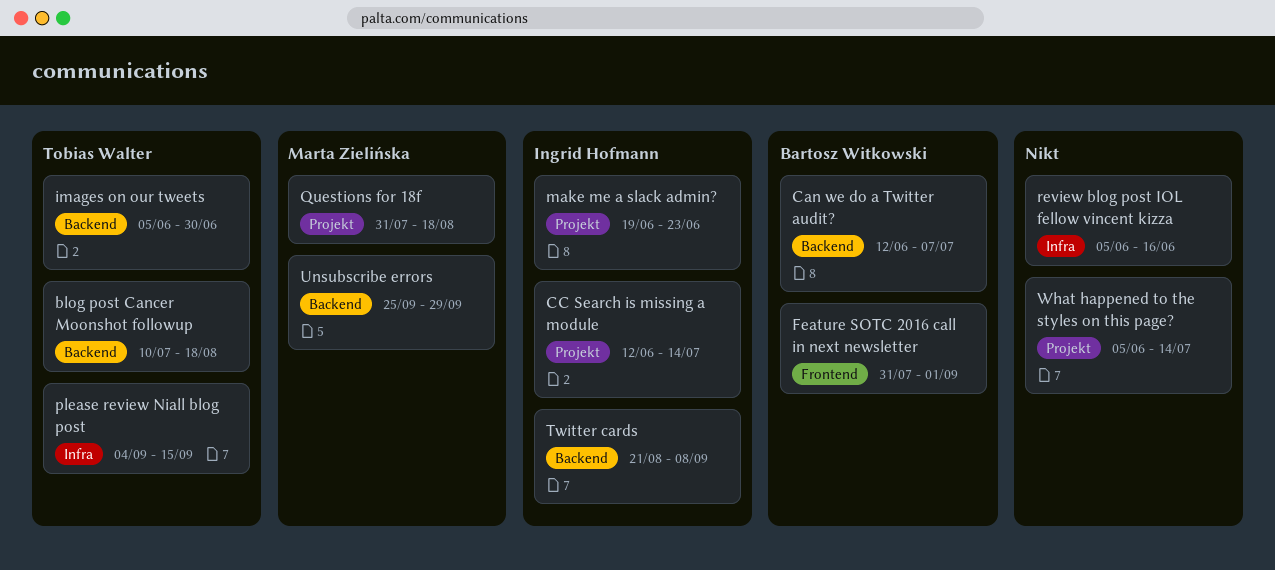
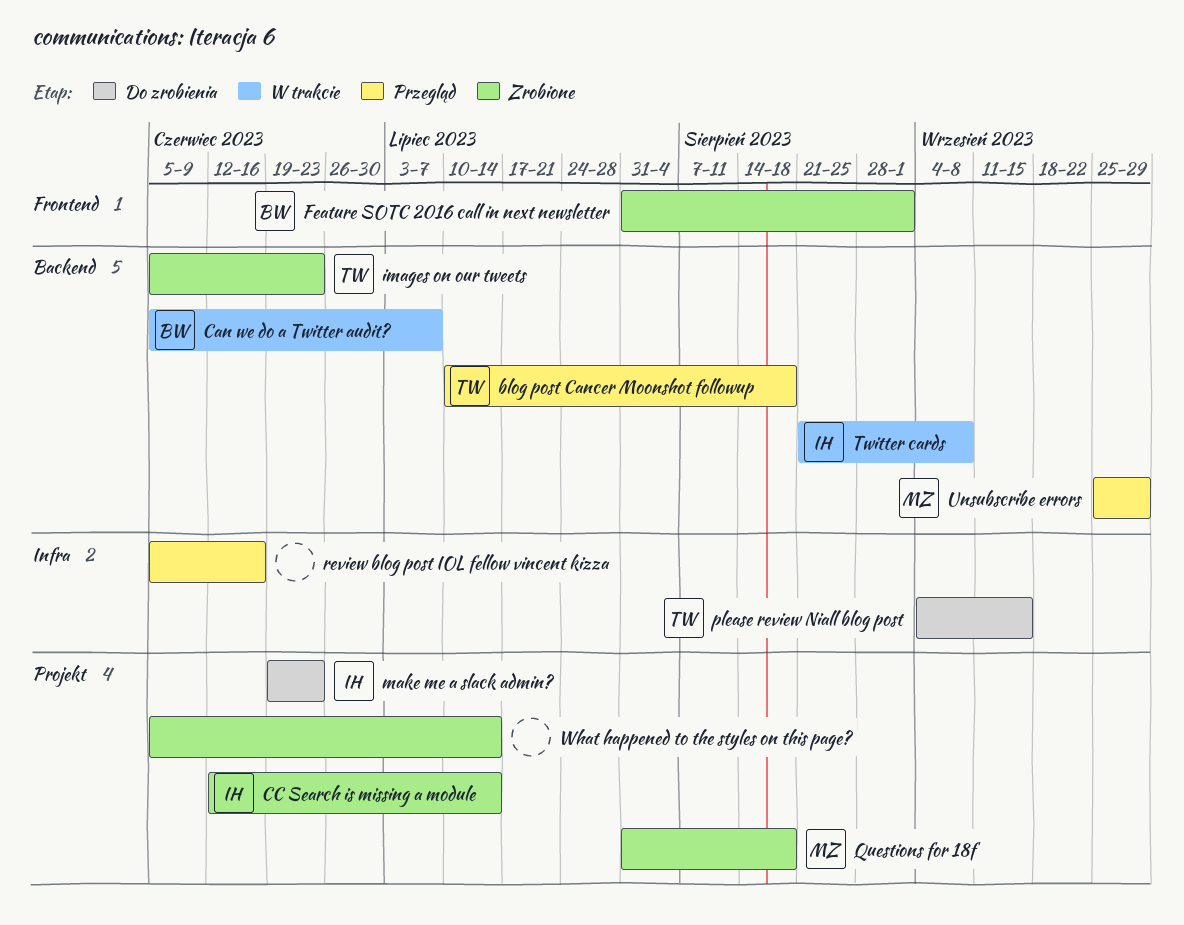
Can we do a Twitter audit?, start: Jun 12 -> Jun 5
images on our tweets, due: Jun 30 -> Jun 23

